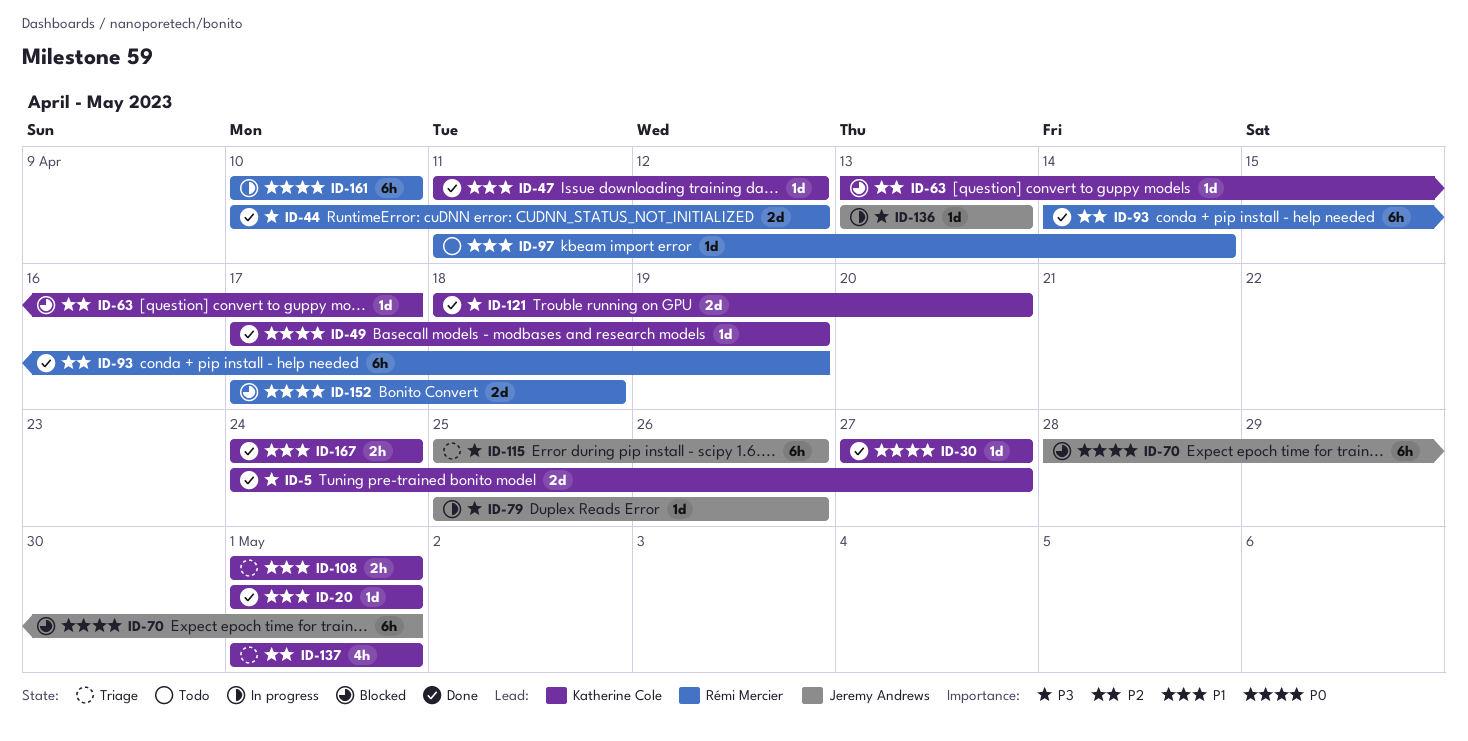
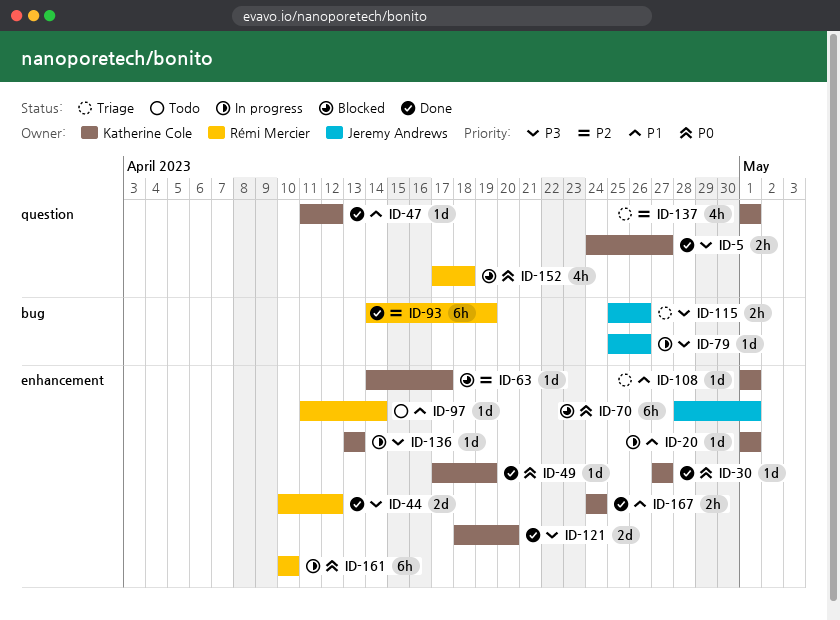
ID-5, estimate: 2d -> 2h
ID-20, status: Done -> In progress
ID-63, start: Apr 13 -> Apr 14
ID-108, estimate: 2h -> 1d
ID-115, estimate: 6h -> 2h
ID-136, owner: Jeremy Andrews -> Katherine Cole
ID-152, estimate: 2d -> 4h

